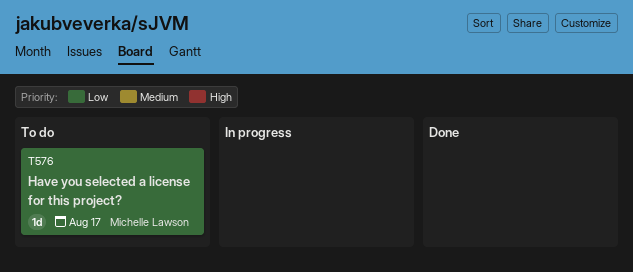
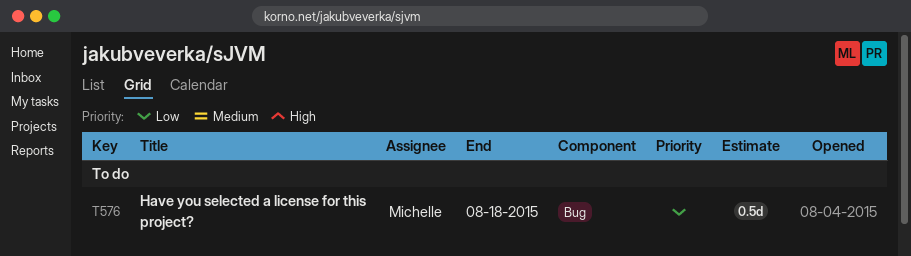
T576, estimate: 1d -> 0.5d
T576, due: Aug 17 -> Aug 18

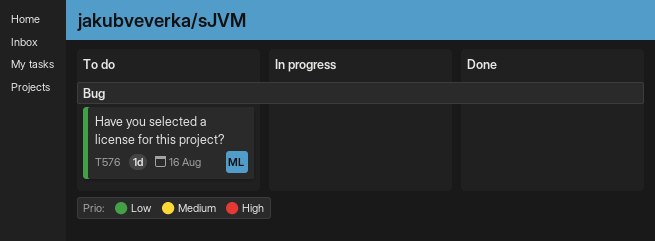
T576, estimate: 0.5d -> 1d
T576, due: Aug 18 -> Aug 16

